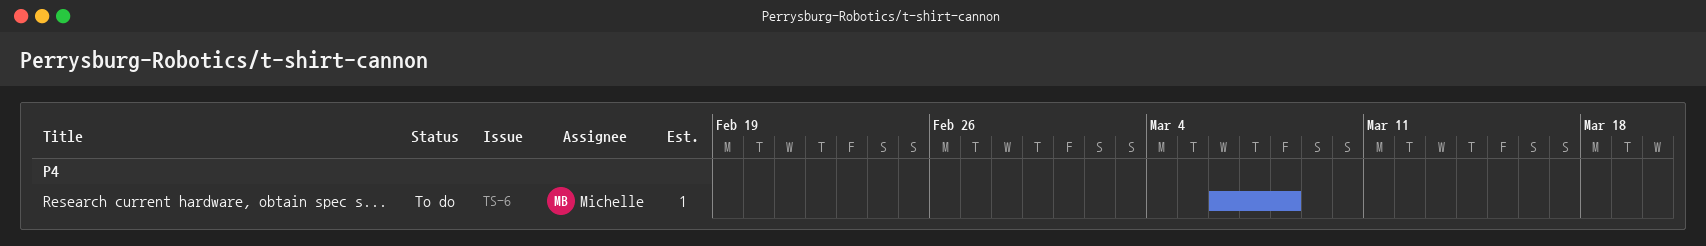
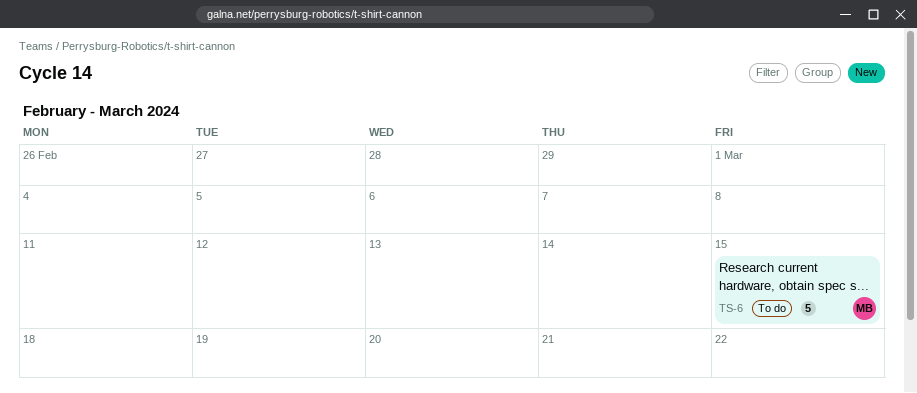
TS-6, estimate: 1 -> 5
TS-6, due: Mar 8 -> Mar 15

